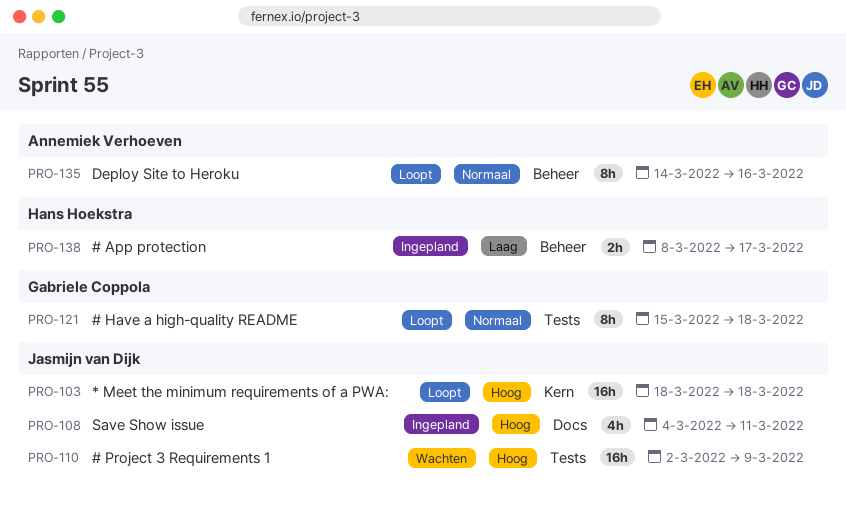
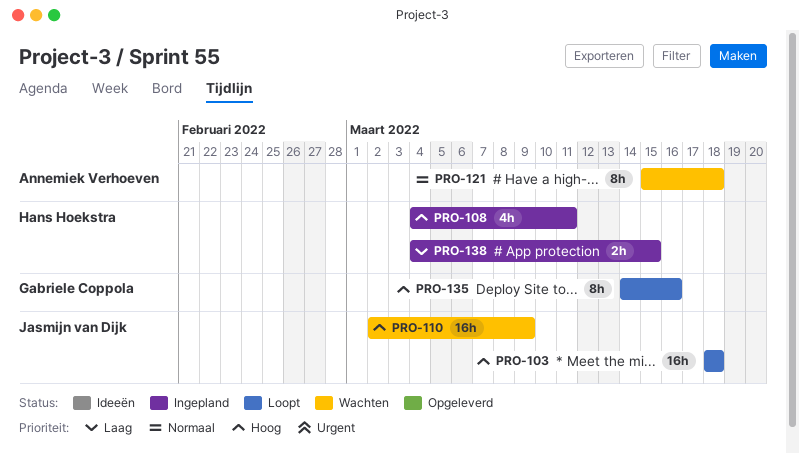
PRO-108, owner: Jasmijn van Dijk -> Hans Hoekstra
PRO-121, status: Loopt -> Wachten
PRO-121, owner: Gabriele Coppola -> Annemiek Verhoeven
PRO-135, owner: Annemiek Verhoeven -> Gabriele Coppola
PRO-135, priority: Normaal -> Hoog
PRO-138, start: Mar 8 -> Mar 4
PRO-138, due: Mar 17 -> Mar 15

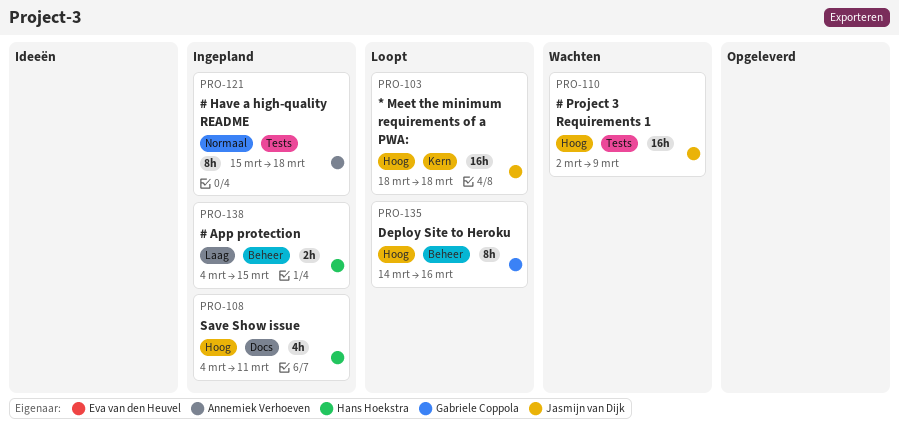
PRO-121, status: Wachten -> Ingepland

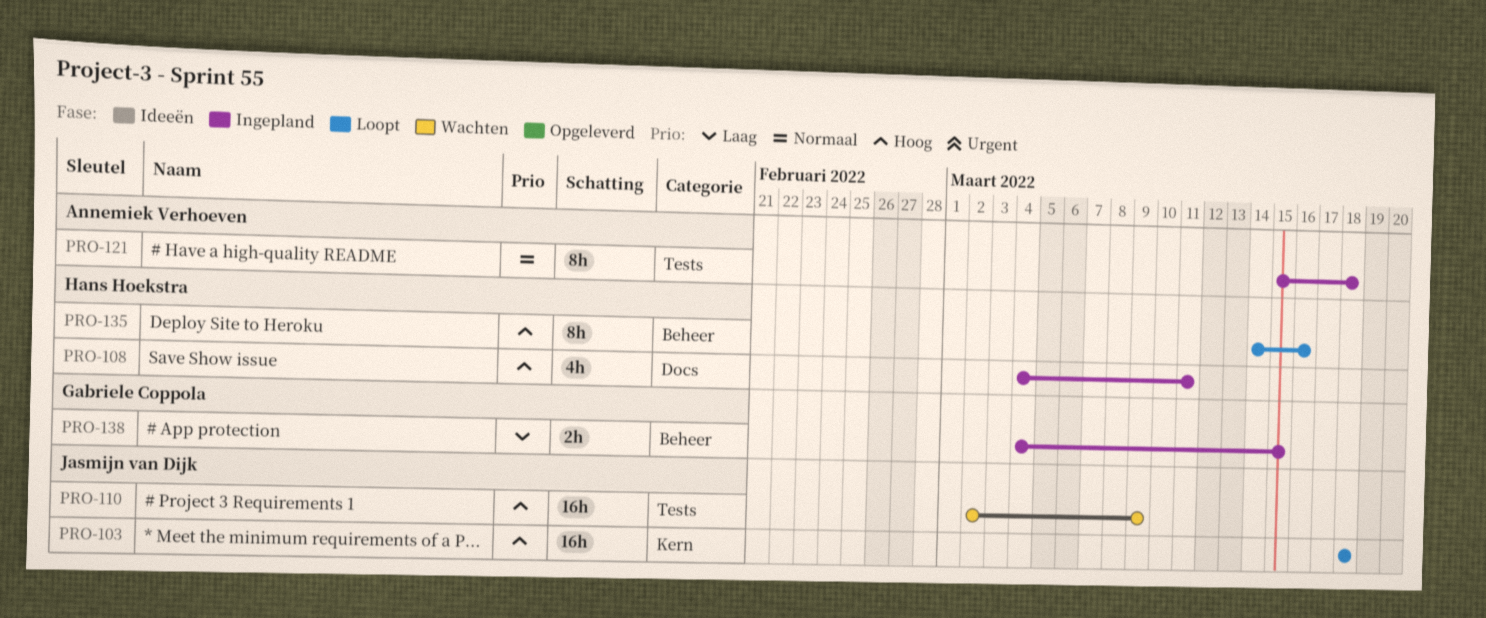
PRO-135, owner: Gabriele Coppola -> Hans Hoekstra
PRO-138, owner: Hans Hoekstra -> Gabriele Coppola

